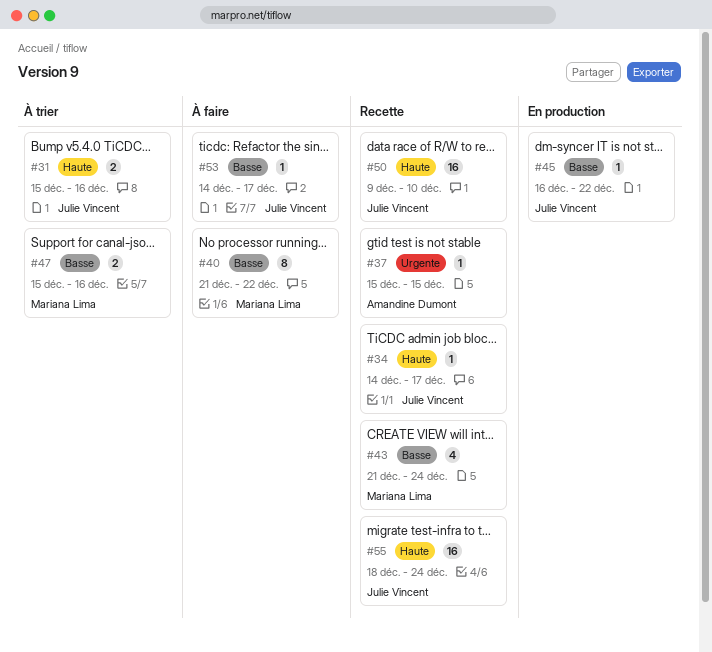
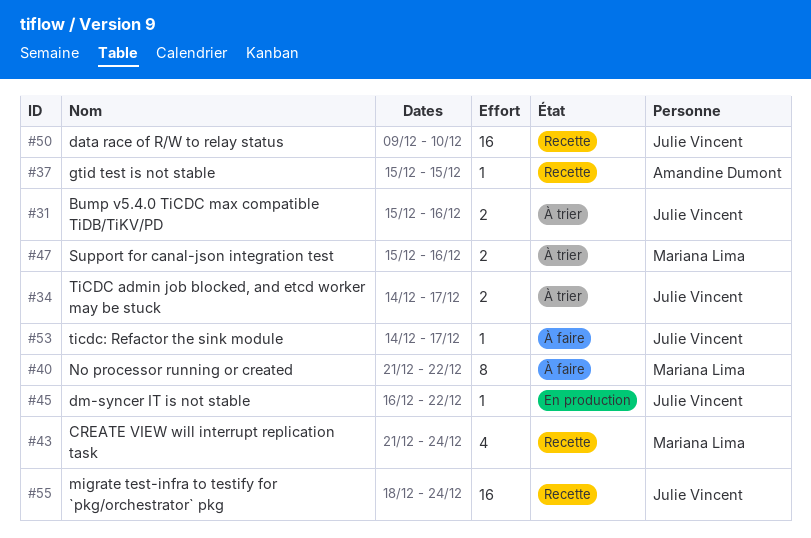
#34, status: Recette -> À trier
#34, estimate: 1 -> 2

